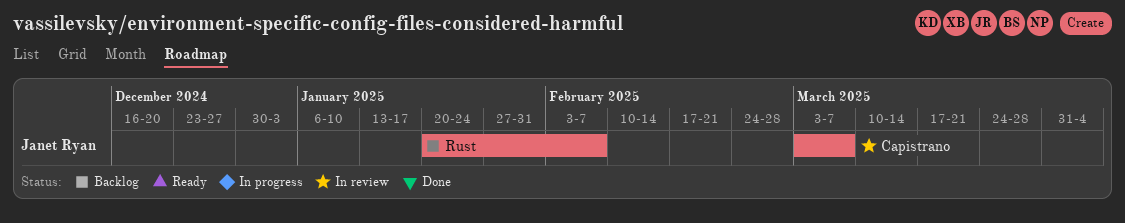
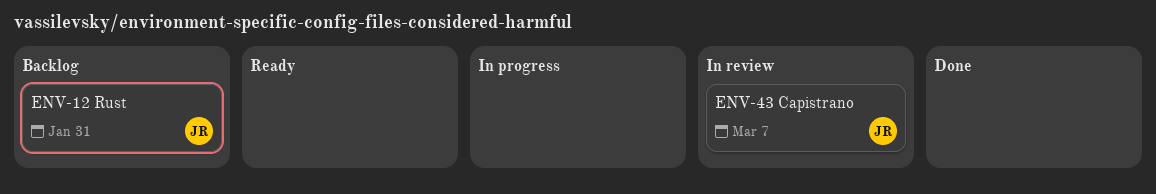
Rust, due: Feb 7 -> Jan 31

